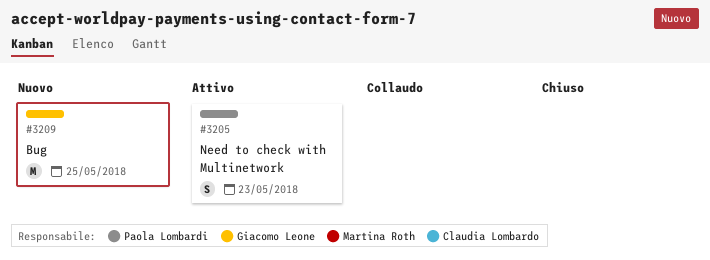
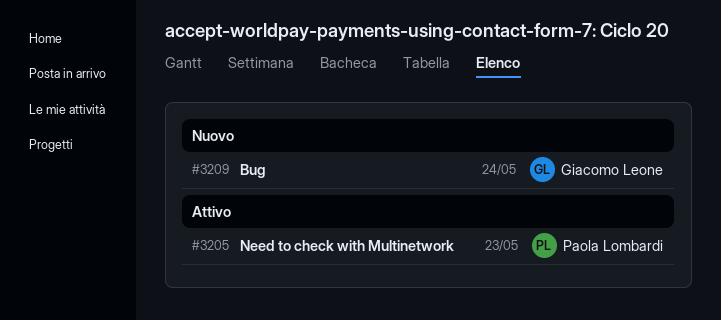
#3209, due: May 25 -> May 24

